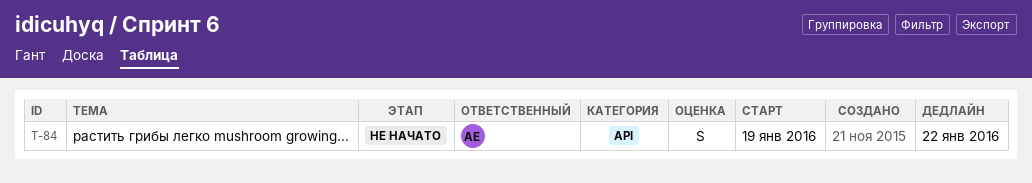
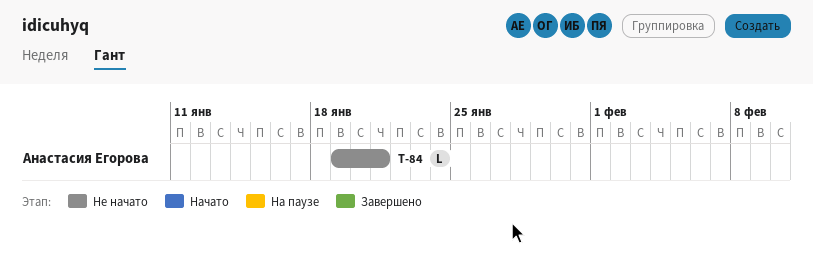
T-84, estimate: S -> L
T-84, due: Jan 22 -> Jan 21

